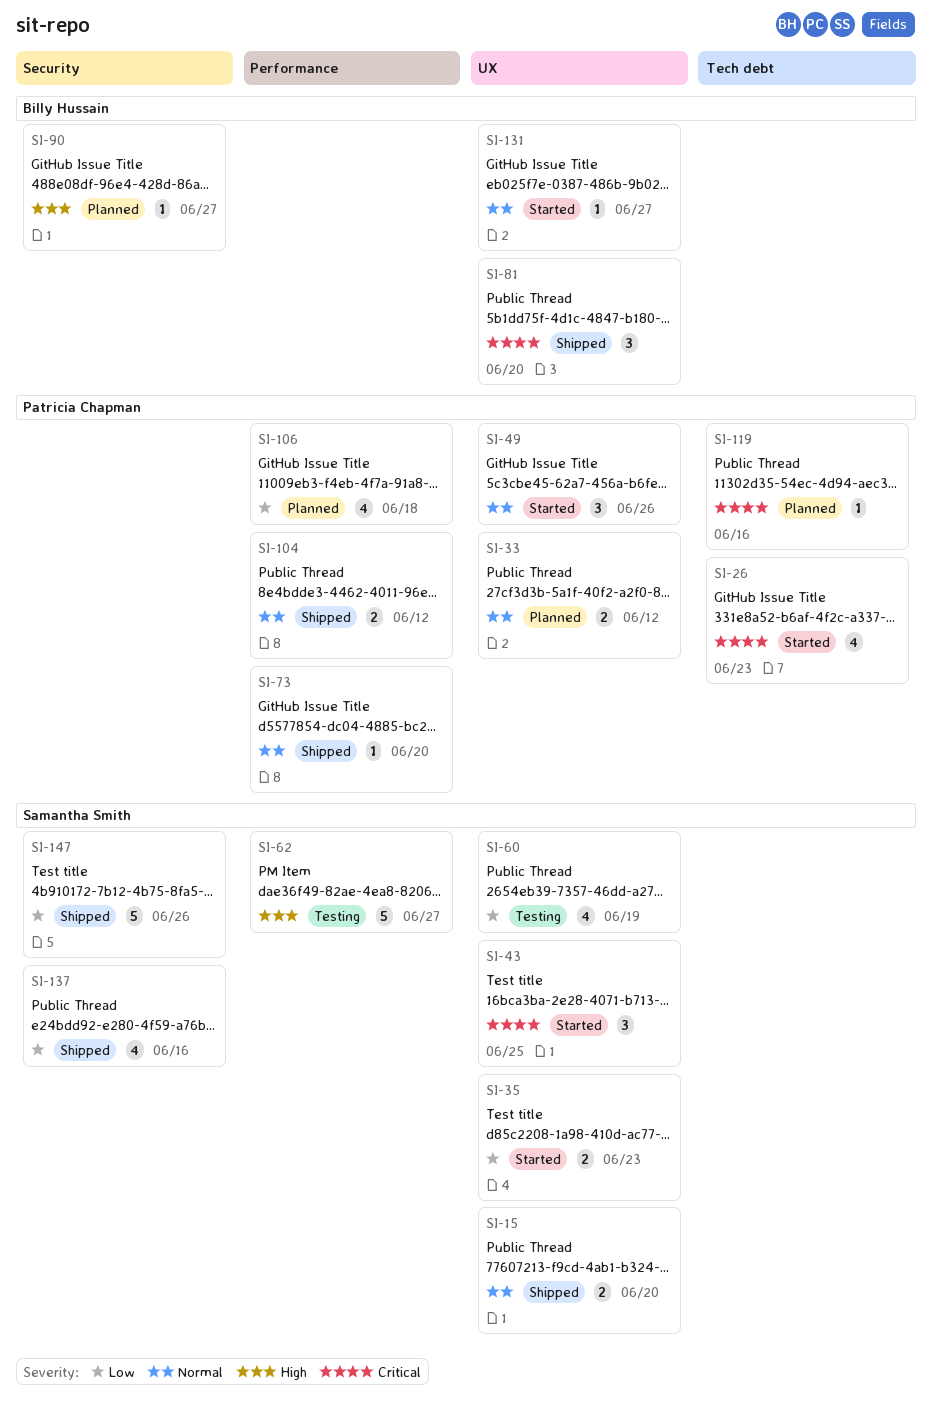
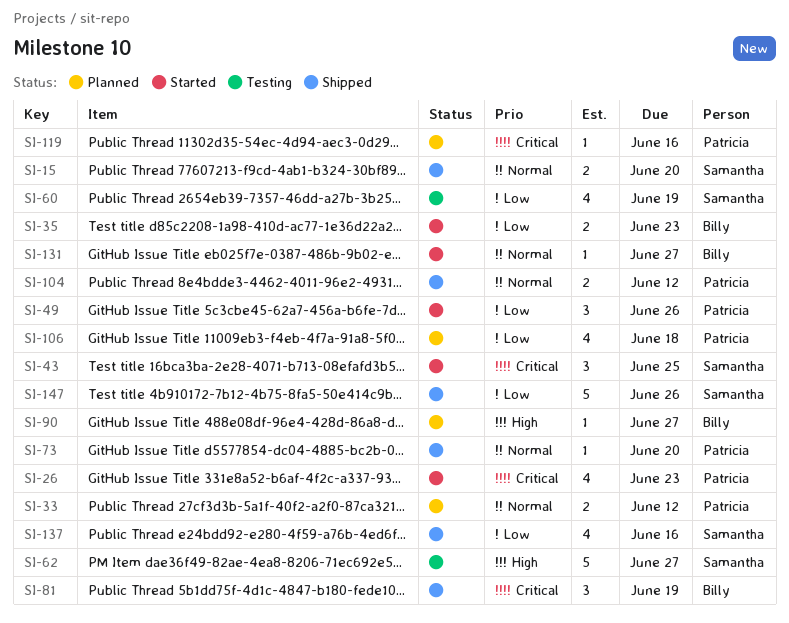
SI-35, owner: Samantha Smith -> Billy Hussain
SI-49, priority: Normal -> Low
SI-81, due: Jun 20 -> Jun 19

